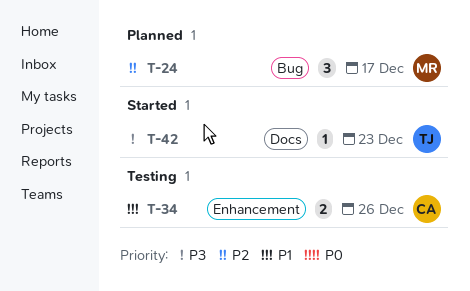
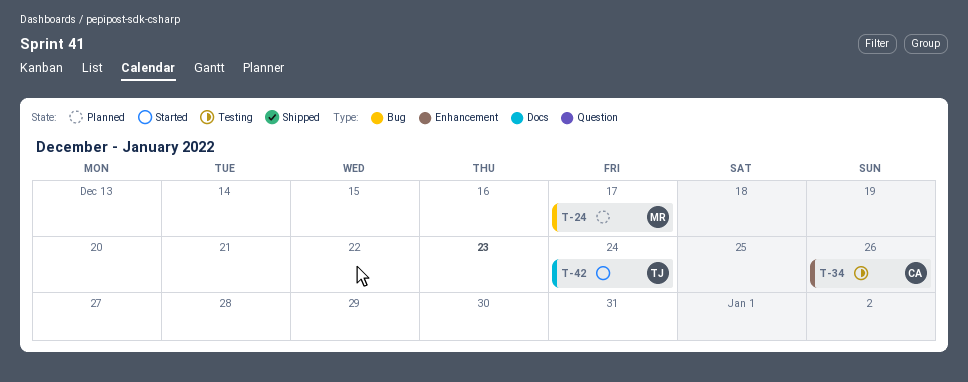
T-42, due: Dec 23 -> Dec 24

